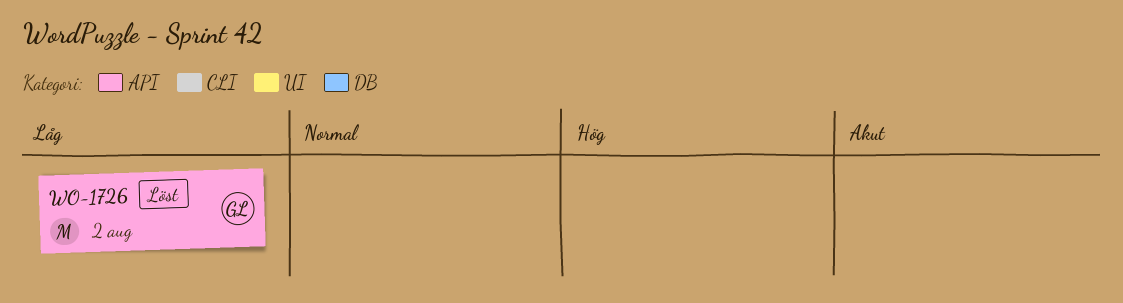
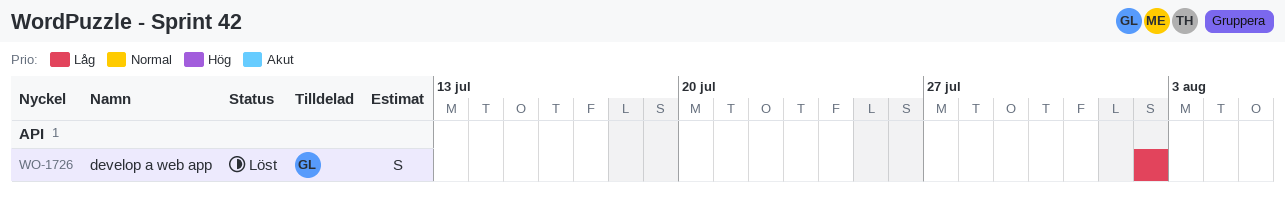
WO-1726, estimate: M -> S

